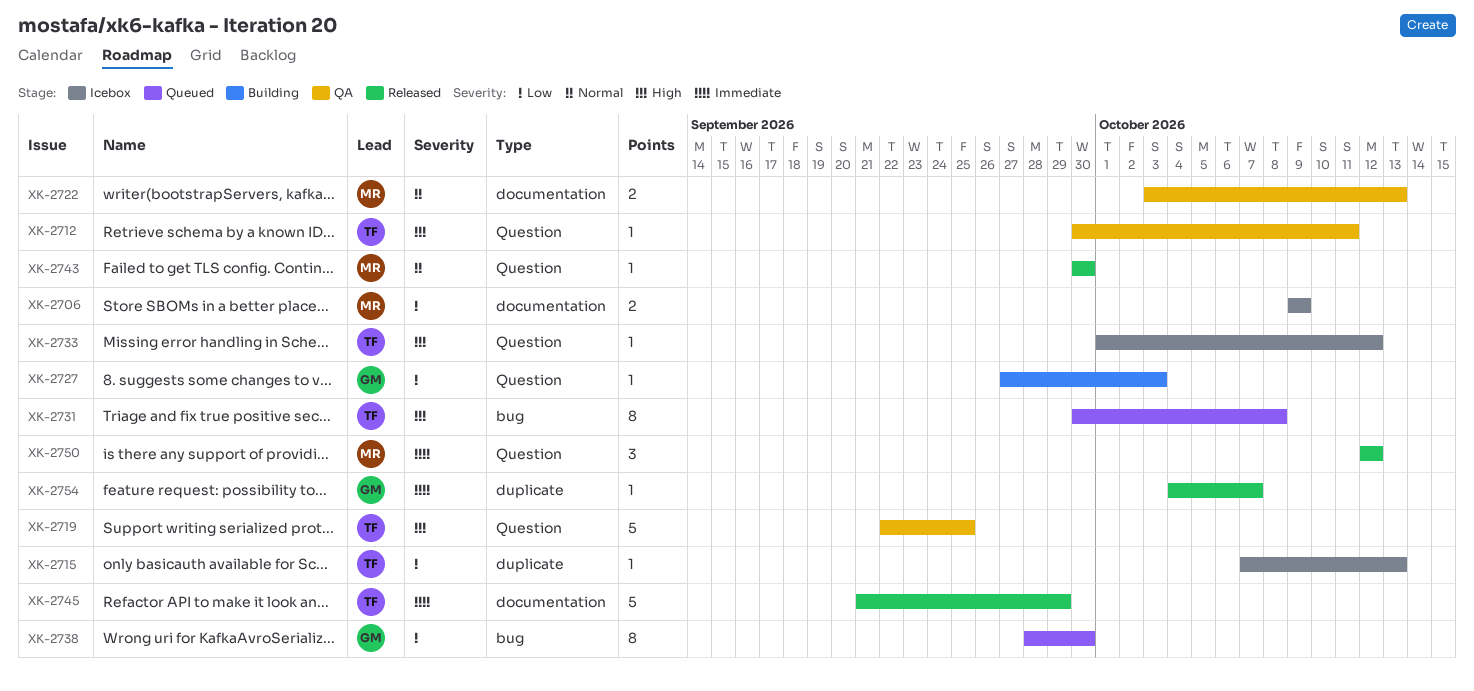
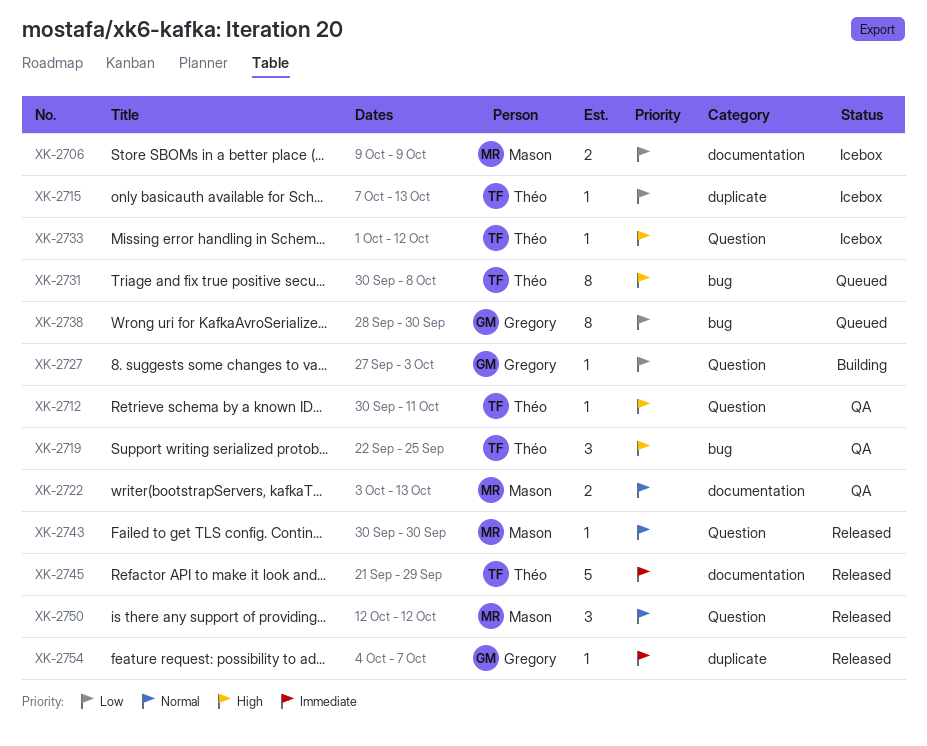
XK-2719, label: Question -> bug
XK-2719, estimate: 5 -> 3
XK-2750, priority: Immediate -> Normal

